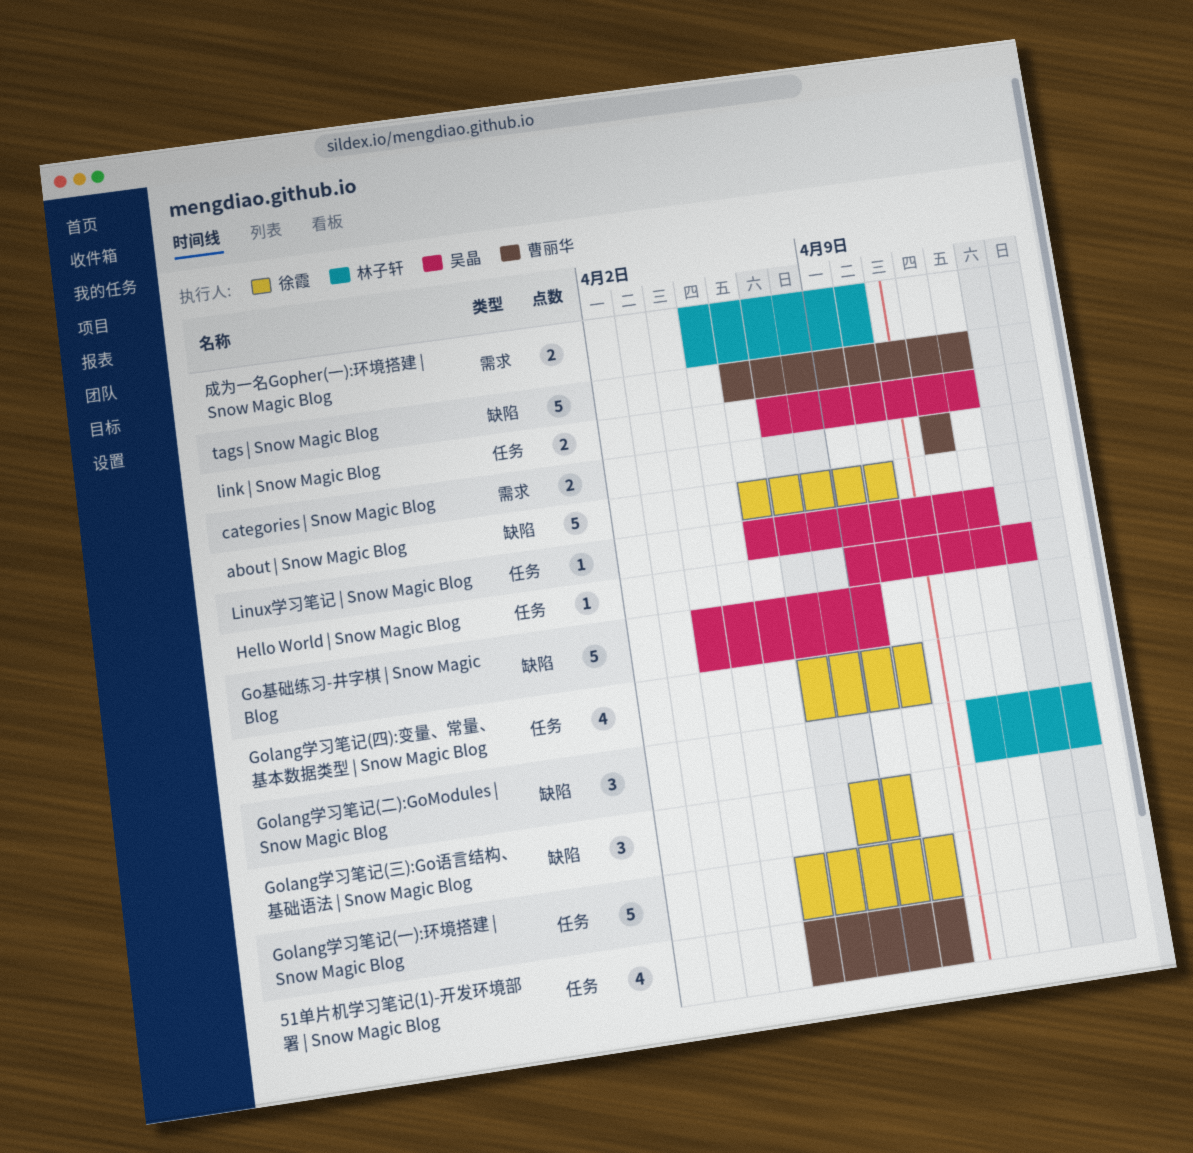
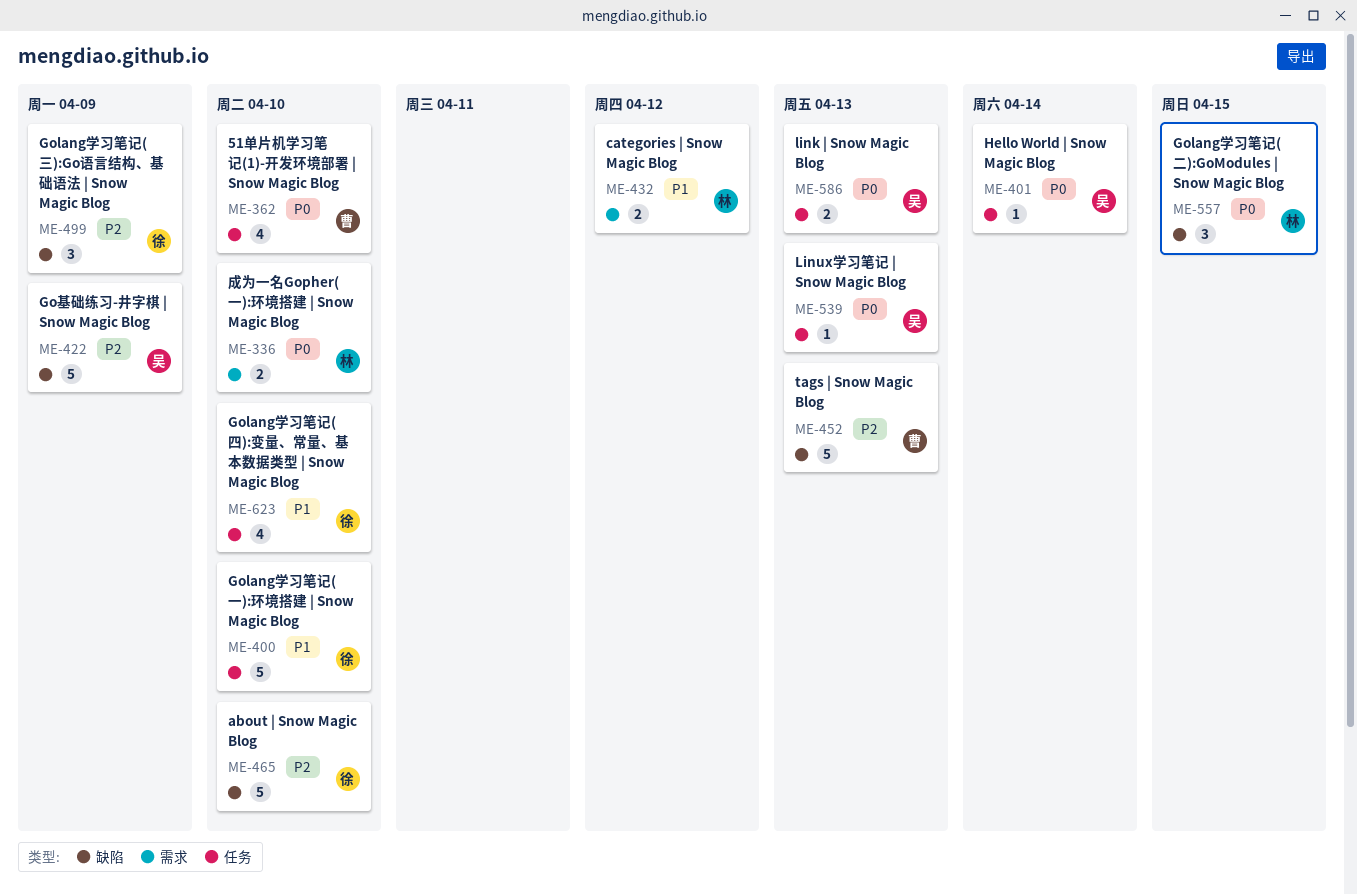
categories | Snow Magic Blog, owner: 曹丽华 -> 林子轩

